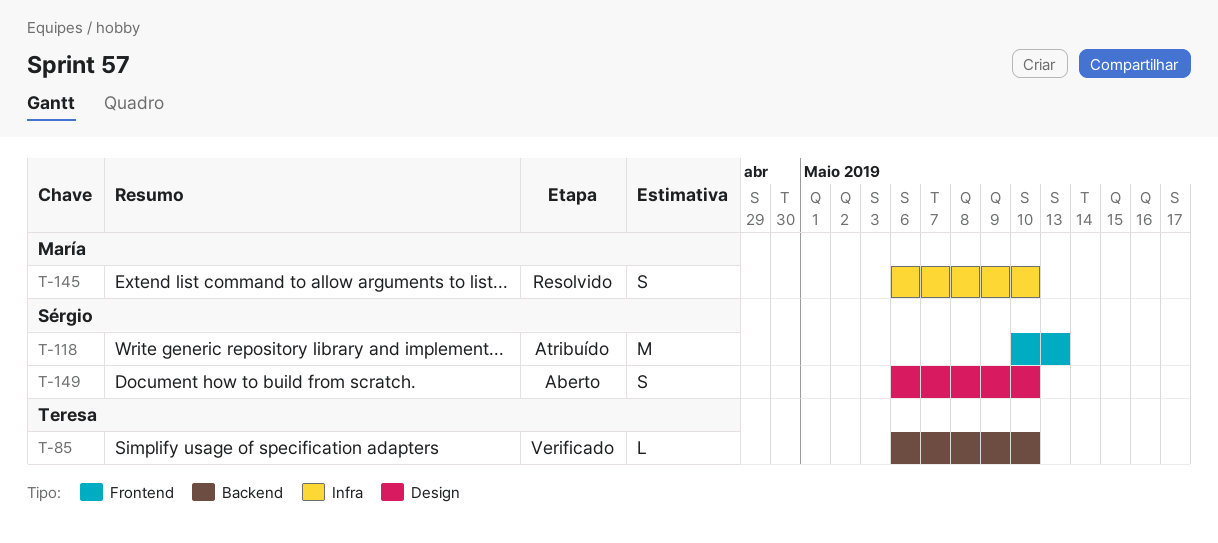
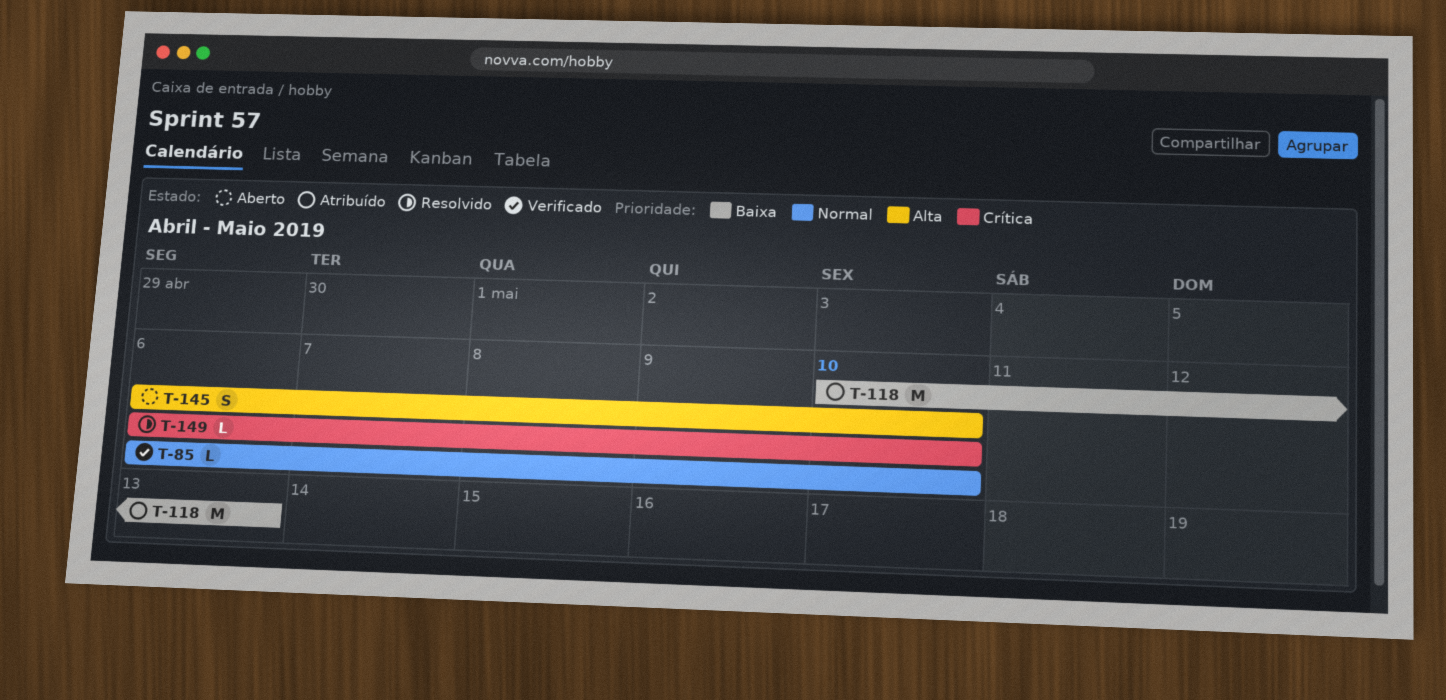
T-145, status: Resolvido -> Aberto
T-149, status: Aberto -> Resolvido
T-149, estimate: S -> L

